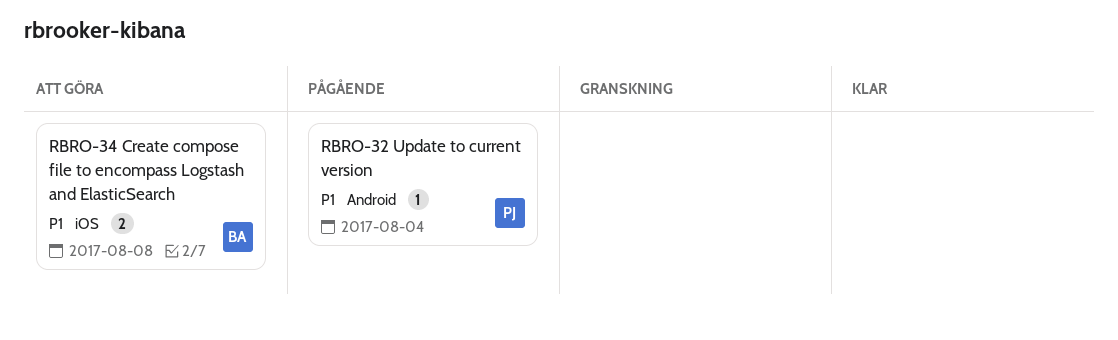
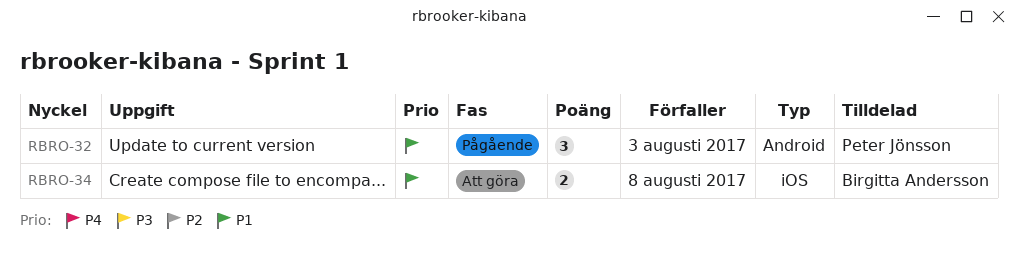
RBRO-32, estimate: 1 -> 3
RBRO-32, due: Aug 4 -> Aug 3

